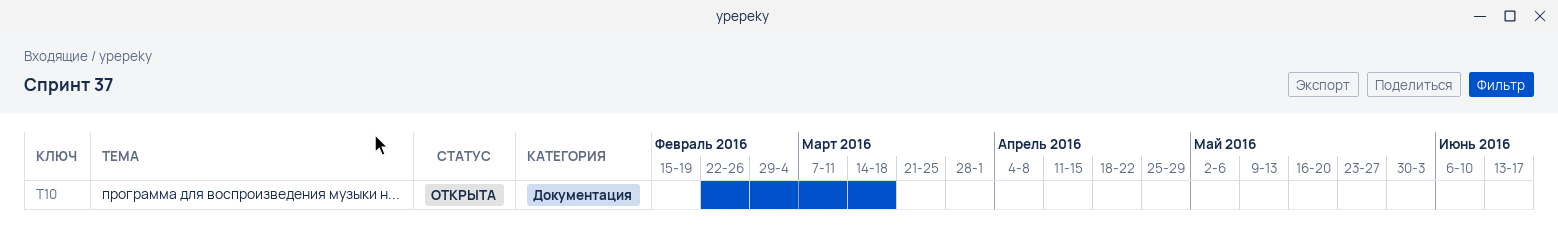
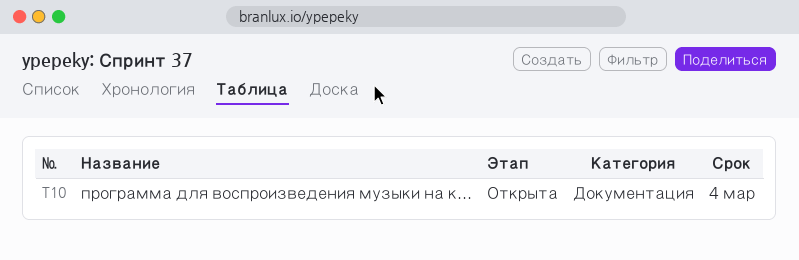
T10, due: Mar 18 -> Mar 4

